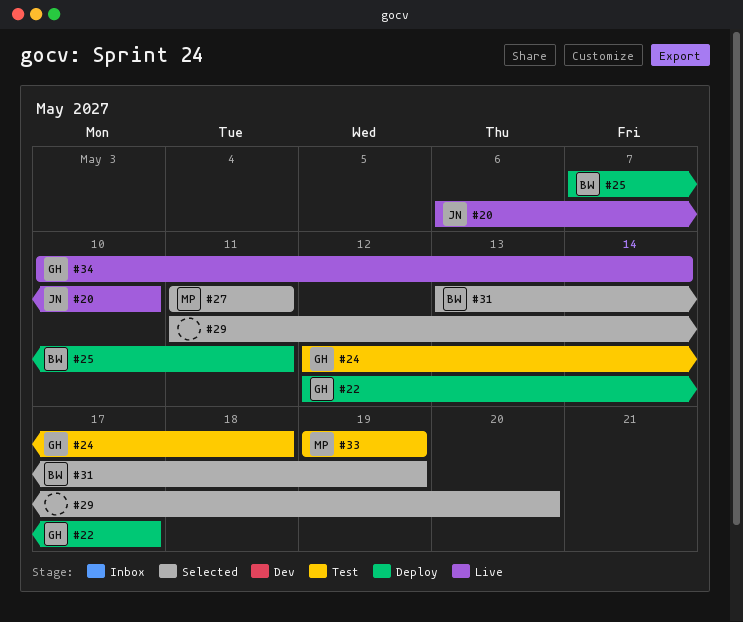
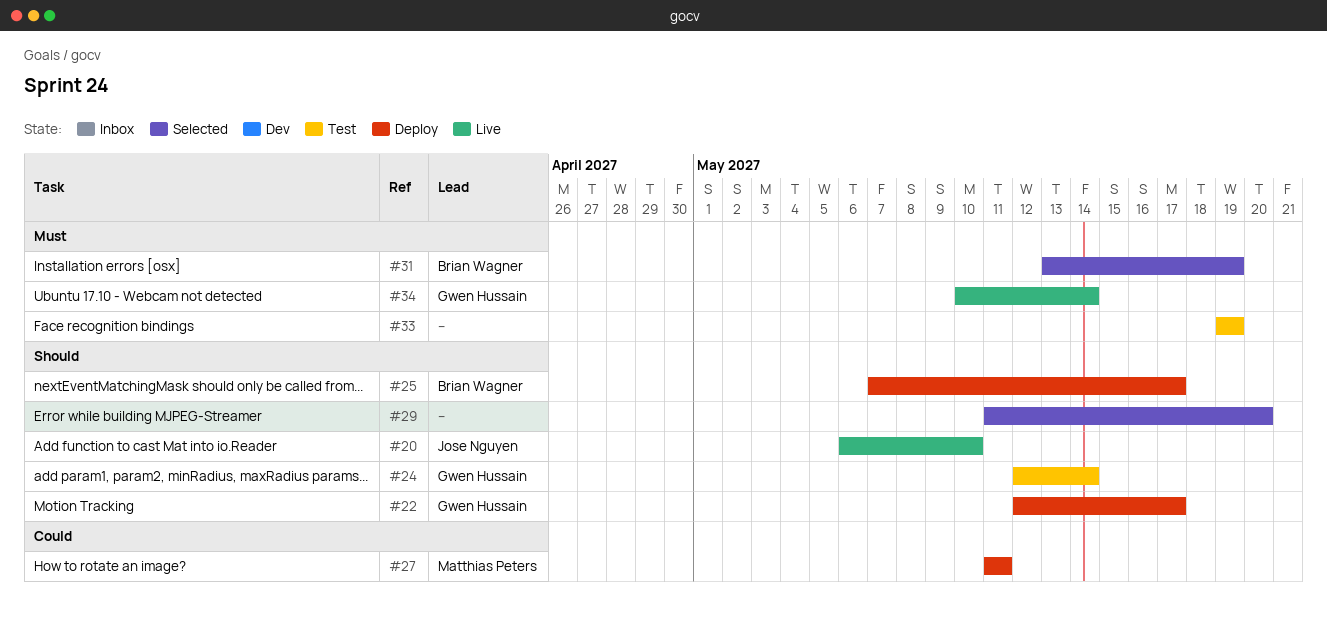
#24, due: May 18 -> May 14
#25, due: May 11 -> May 17
#27, status: Selected -> Deploy
#33, owner: Matthias Peters -> none

